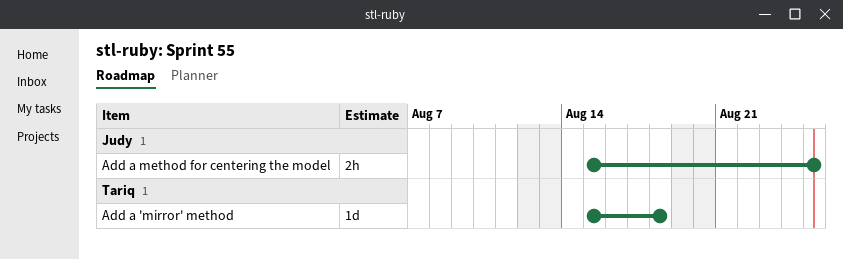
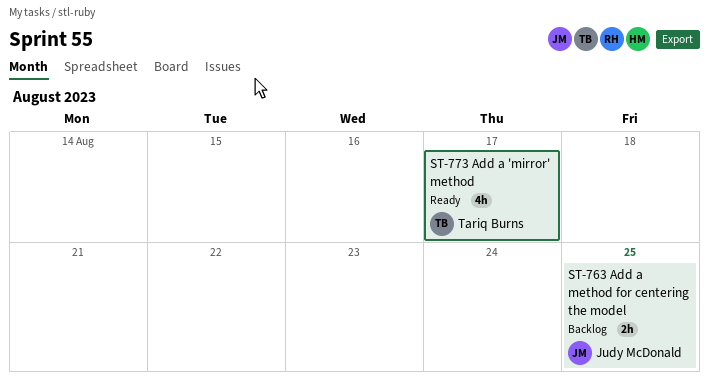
Add a 'mirror' method, estimate: 1d -> 4h
Add a 'mirror' method, due: Aug 18 -> Aug 17

